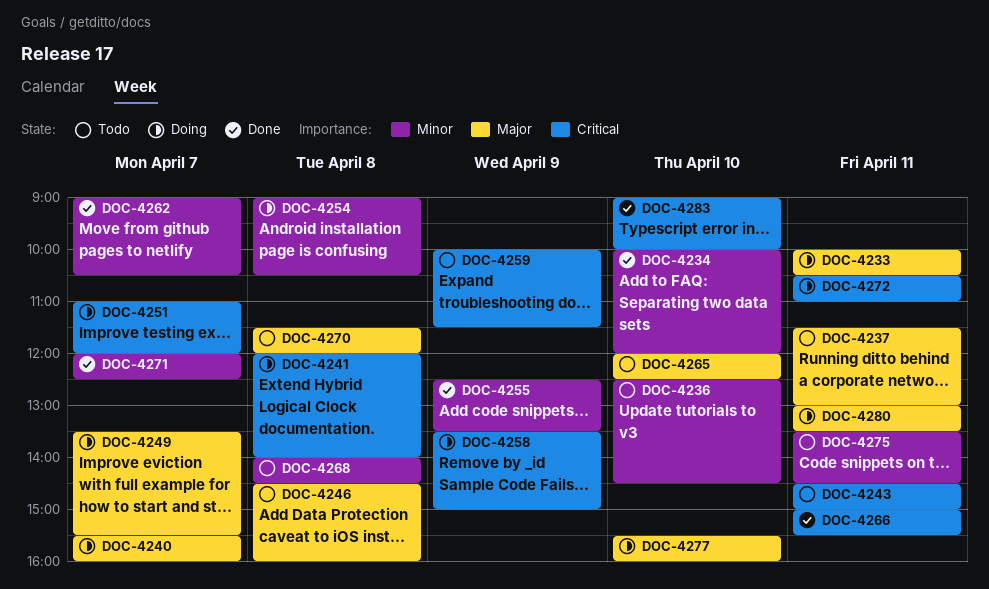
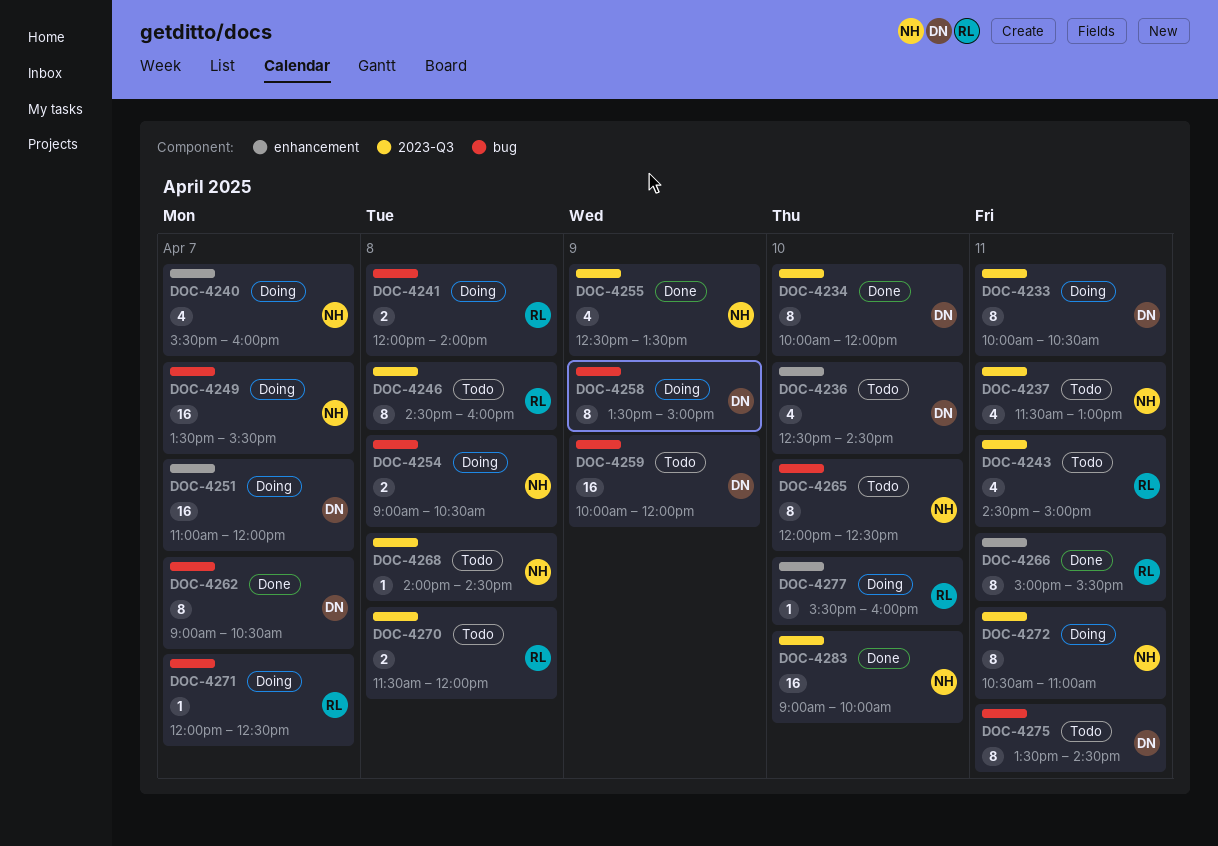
DOC-4259, ends: 11:30 -> 12:00
DOC-4271, status: Done -> Doing
DOC-4280: present -> none

